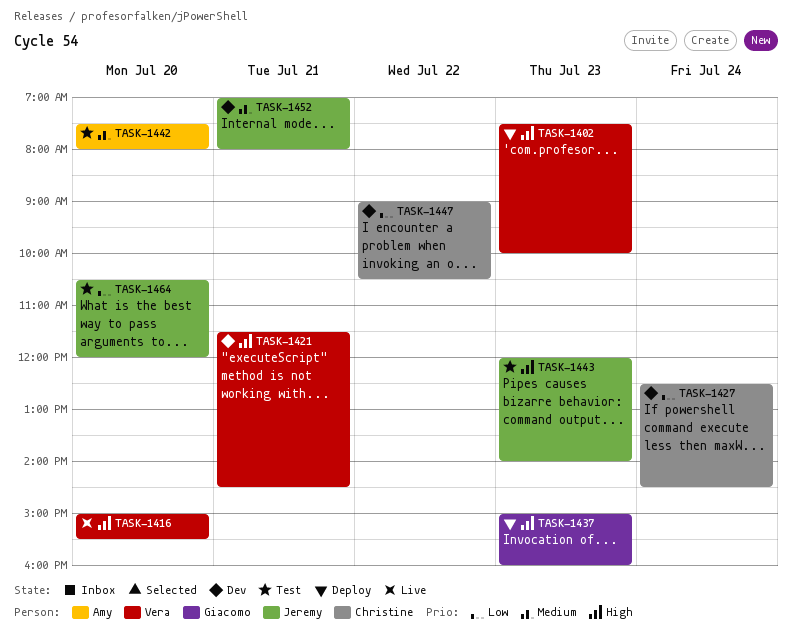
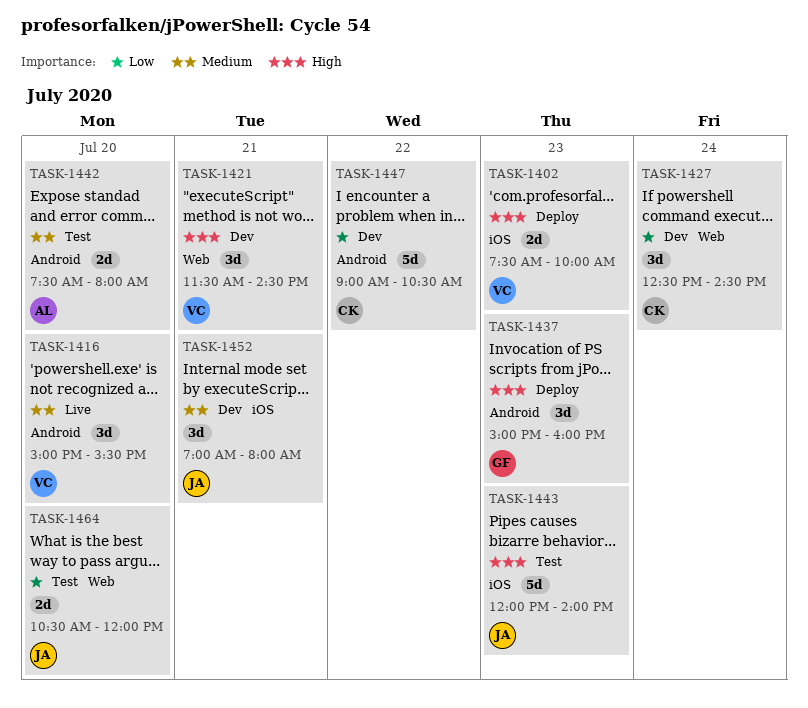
TASK-1416, priority: High -> Medium

